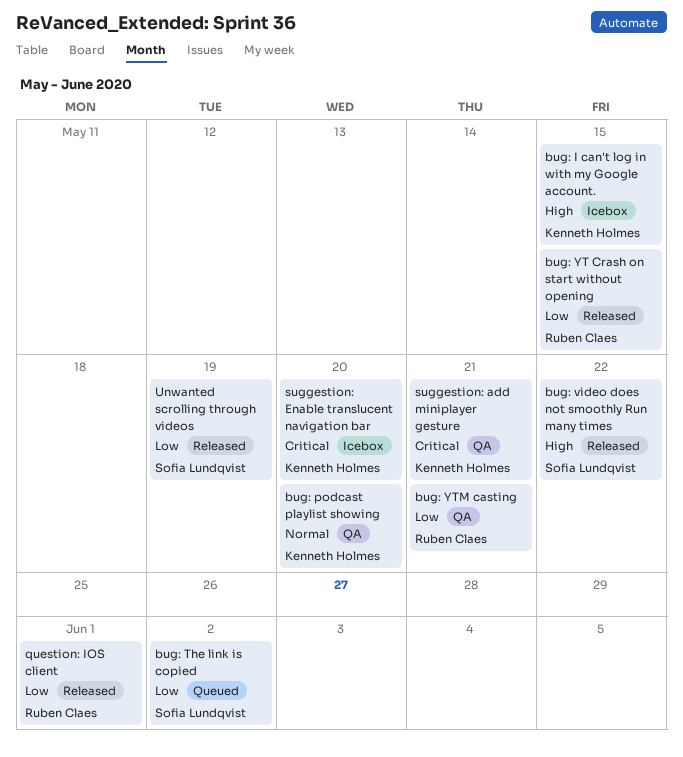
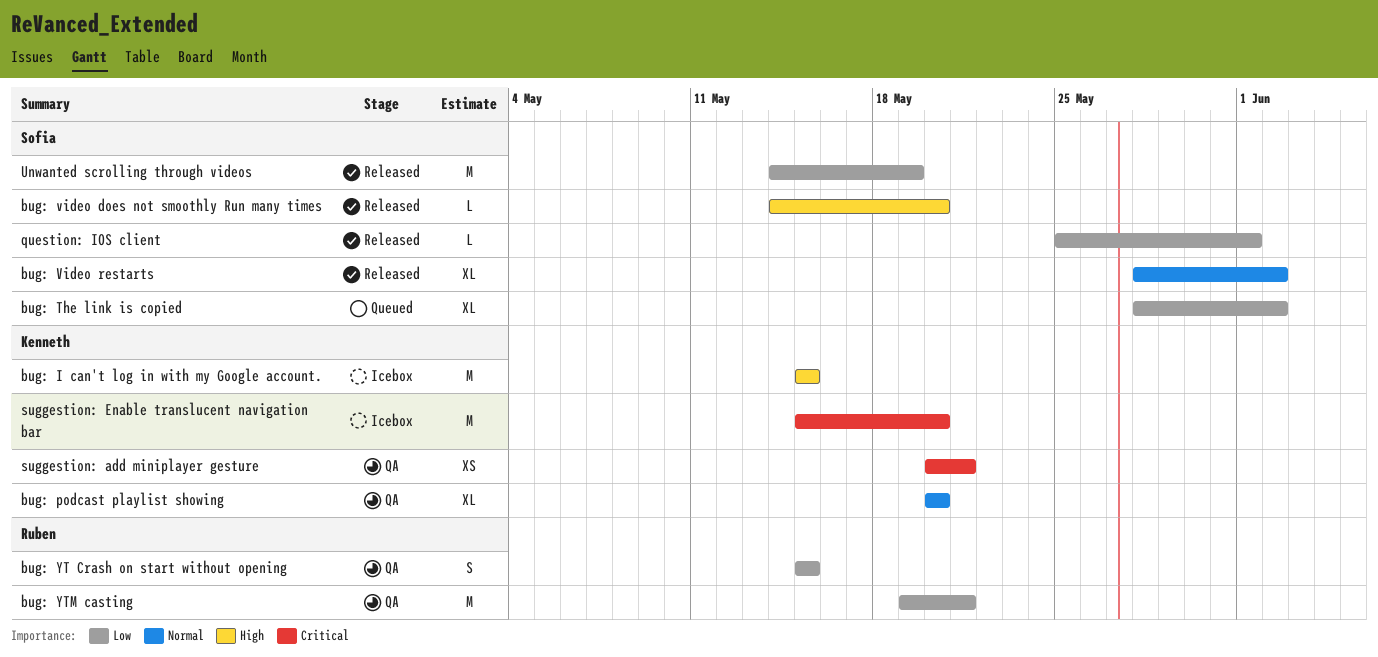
bug: video does not smoothly Run many times, due: May 22 -> May 20
bug: Video restarts: none -> present
bug: YT Crash on start without opening, status: Released -> QA
question: IOS client, owner: Ruben Claes -> Sofia Lundqvist

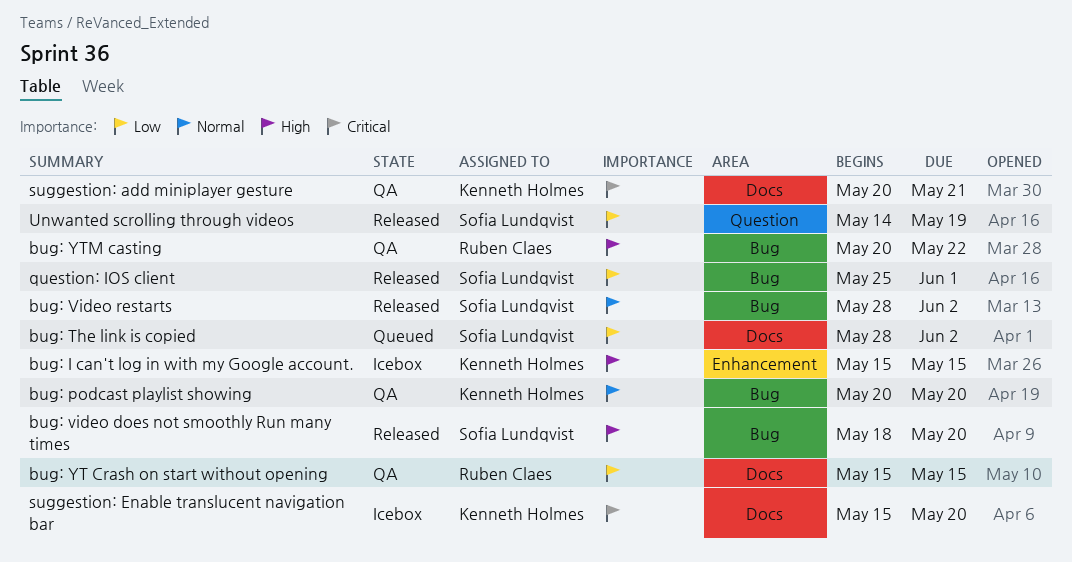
bug: video does not smoothly Run many times, start: May 14 -> May 18
bug: YTM casting, priority: Low -> High
bug: YTM casting, start: May 19 -> May 20
bug: YTM casting, due: May 21 -> May 22

